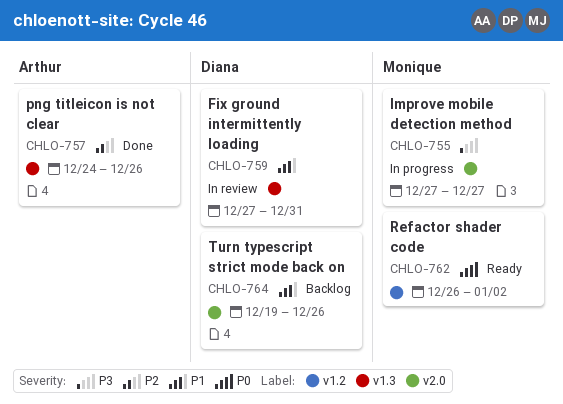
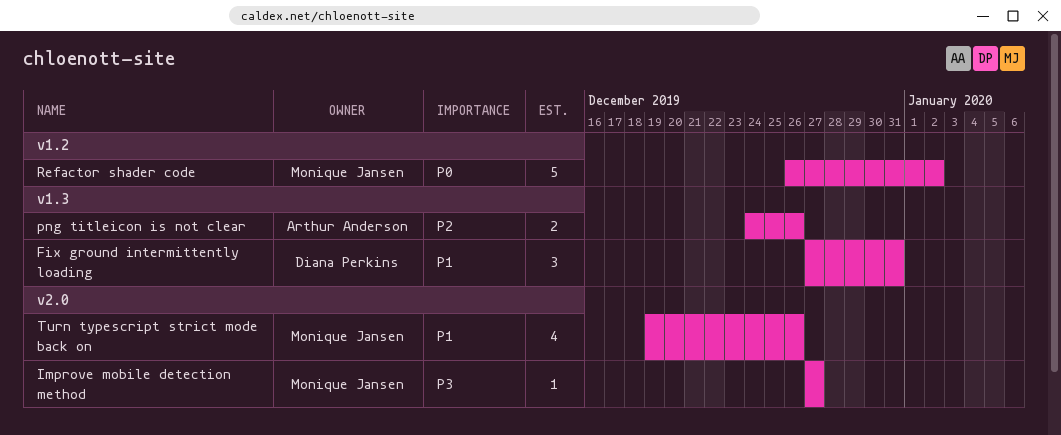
Turn typescript strict mode back on, owner: Diana Perkins -> Monique Jansen

